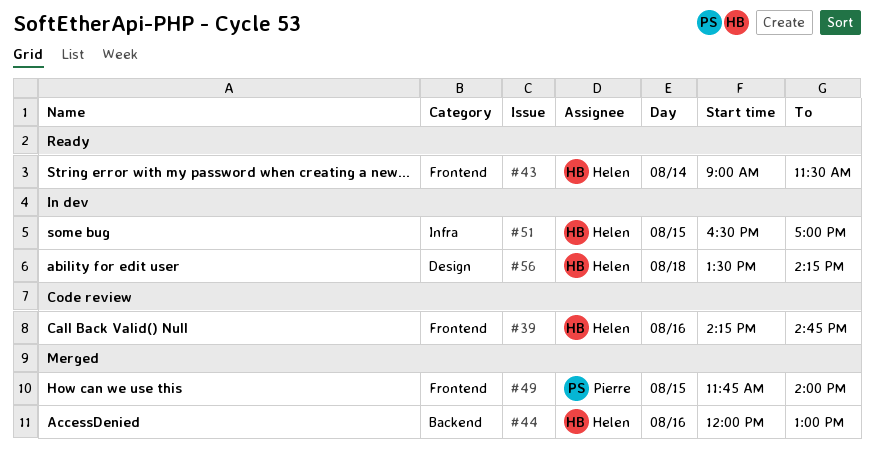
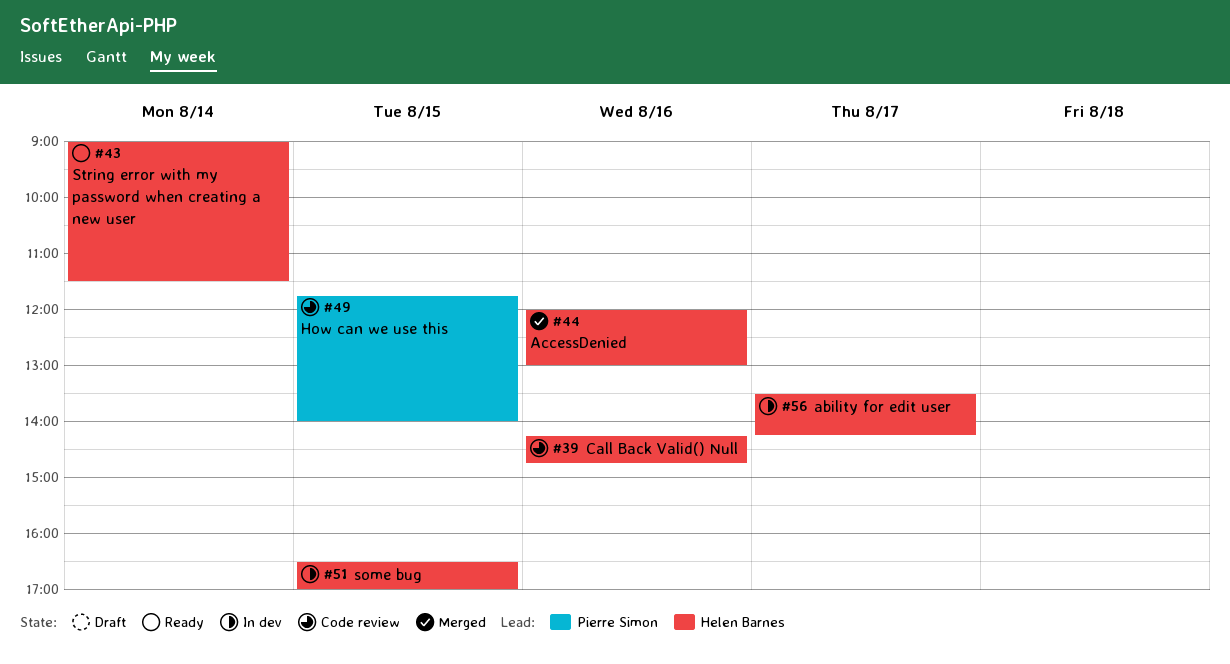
#49, status: Merged -> Code review
#56, day: Aug 18 -> Aug 17

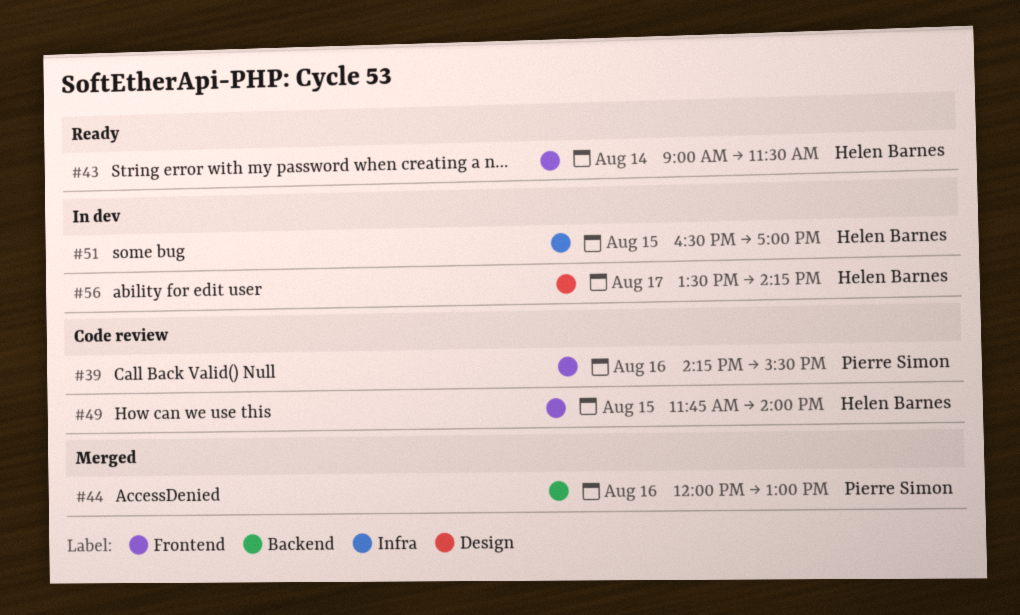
#39, owner: Helen Barnes -> Pierre Simon
#39, ends: 14:45 -> 15:30
#44, owner: Helen Barnes -> Pierre Simon
#49, owner: Pierre Simon -> Helen Barnes

